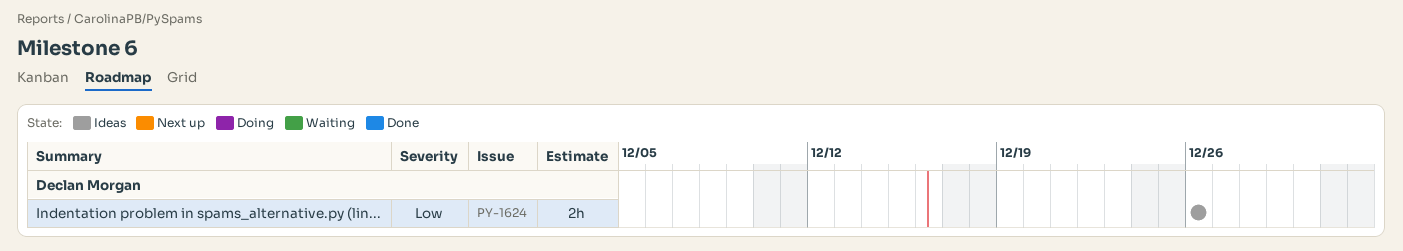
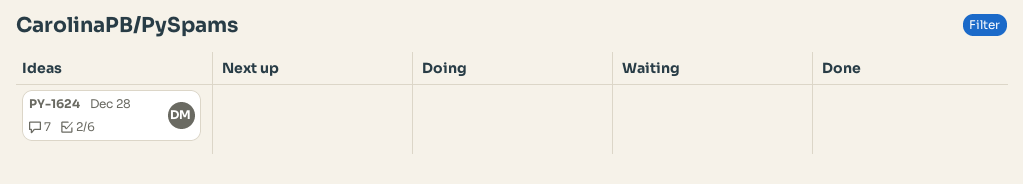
PY-1624, due: Dec 26 -> Dec 28

